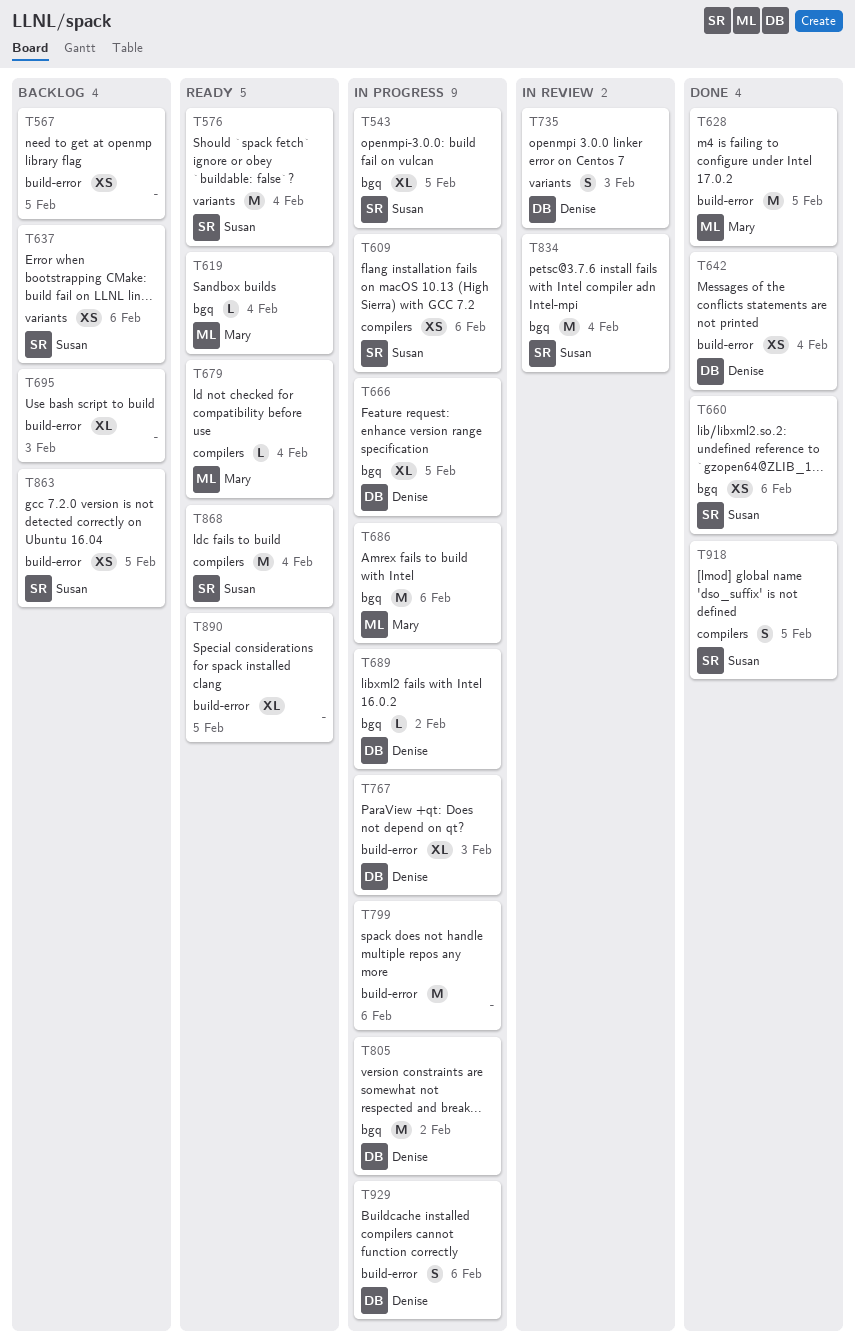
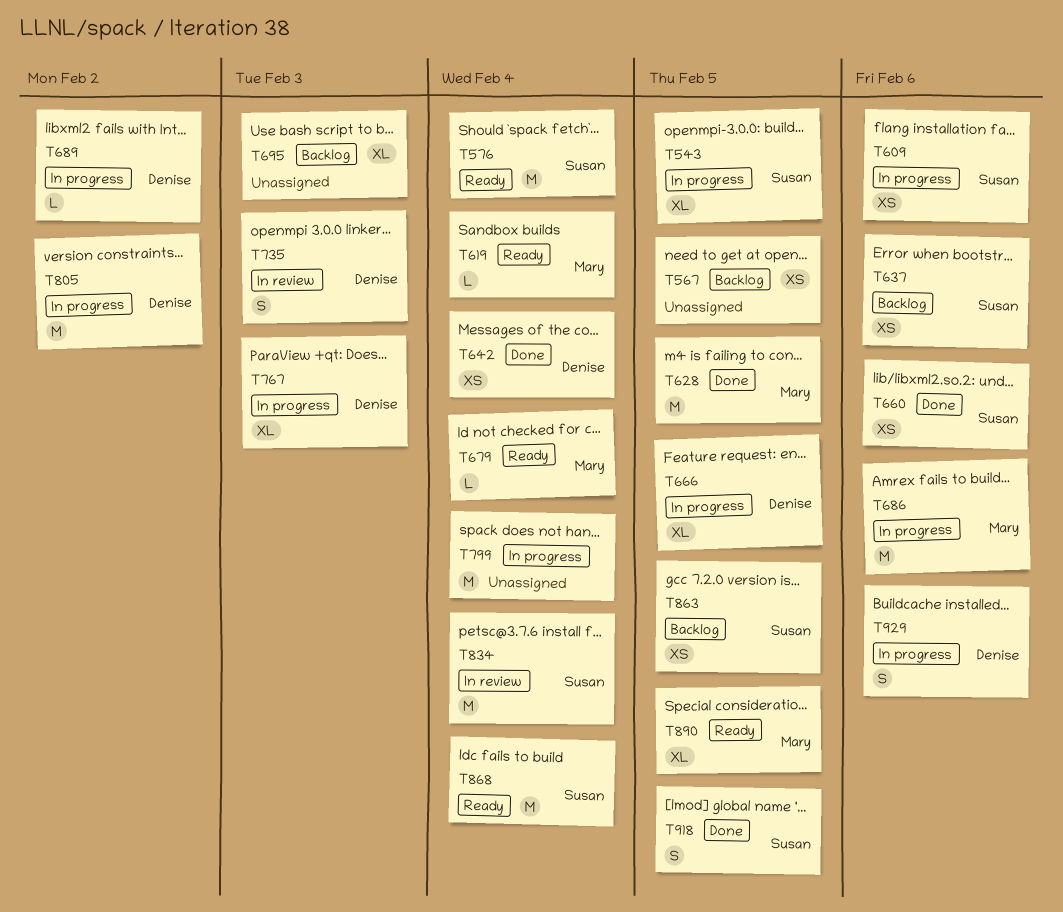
T799, due: Feb 6 -> Feb 4
T890, owner: none -> Mary

